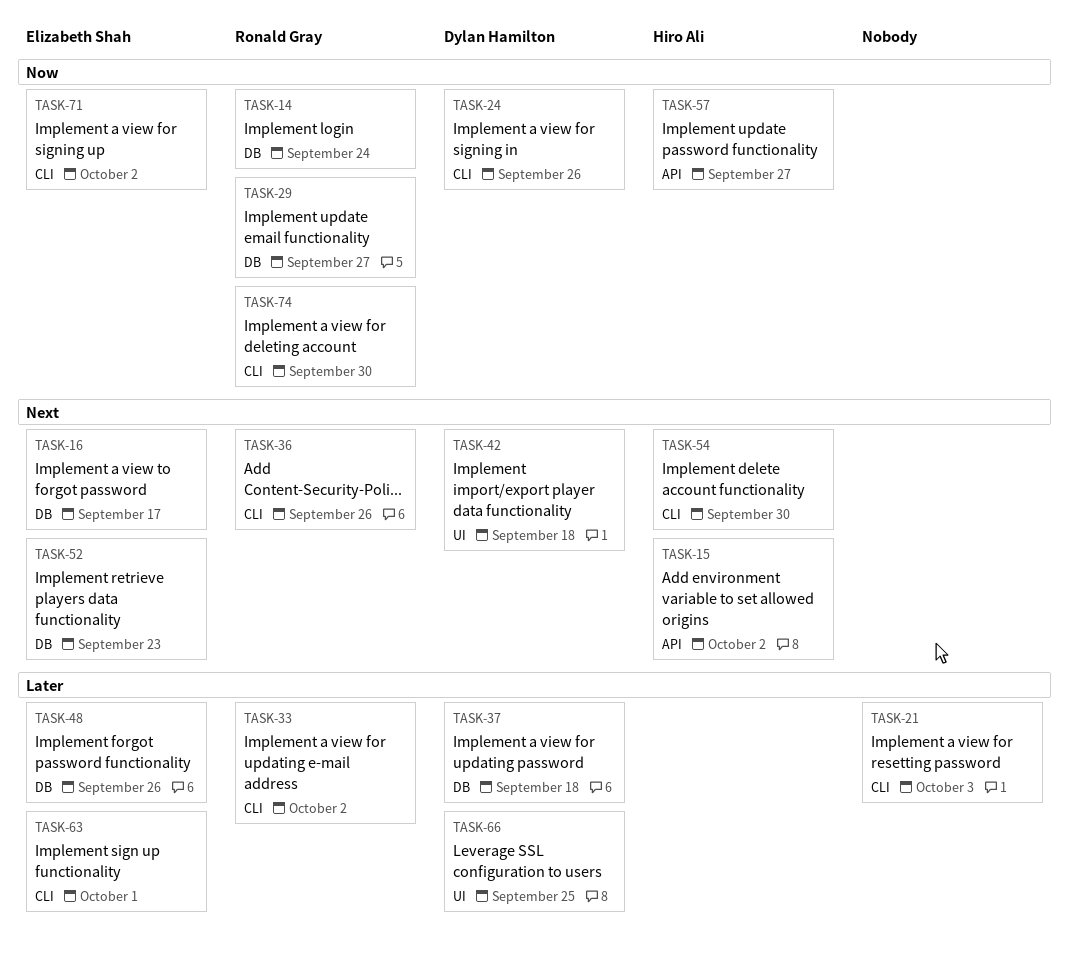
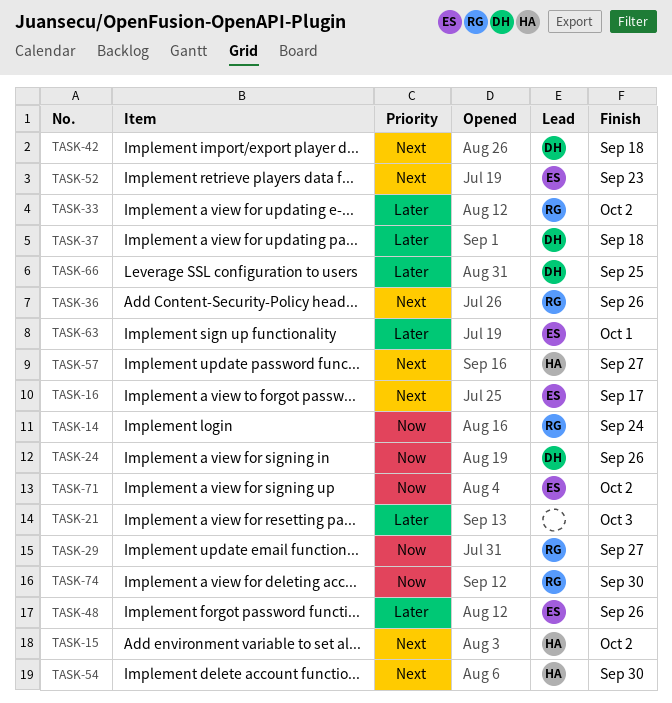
TASK-57, priority: Now -> Next

